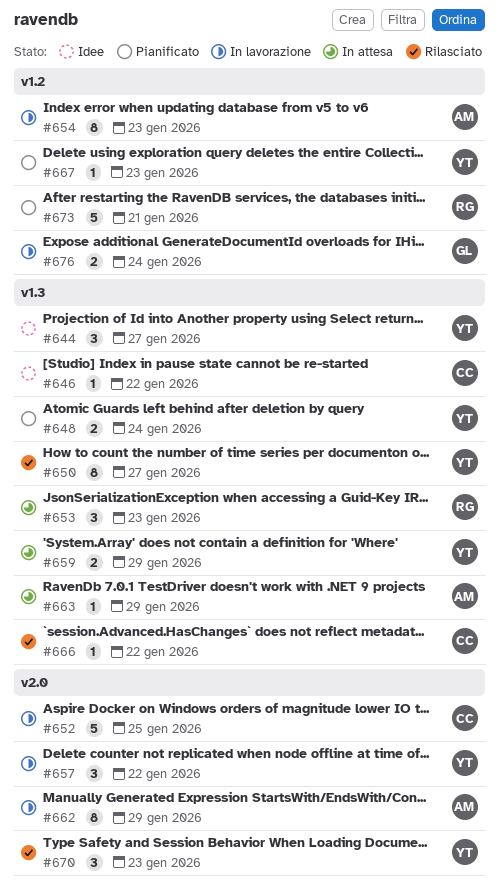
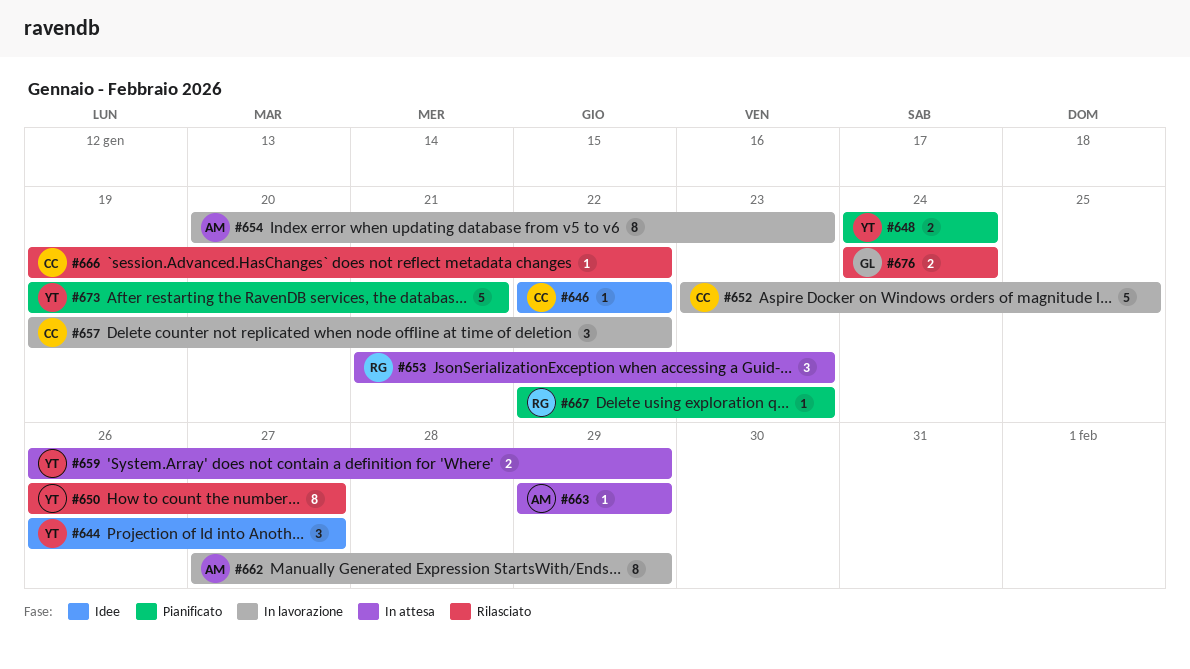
#657, owner: YT -> CC
#667, owner: YT -> RG
#670: present -> none
#673, owner: RG -> YT
#676, status: In lavorazione -> Rilasciato

